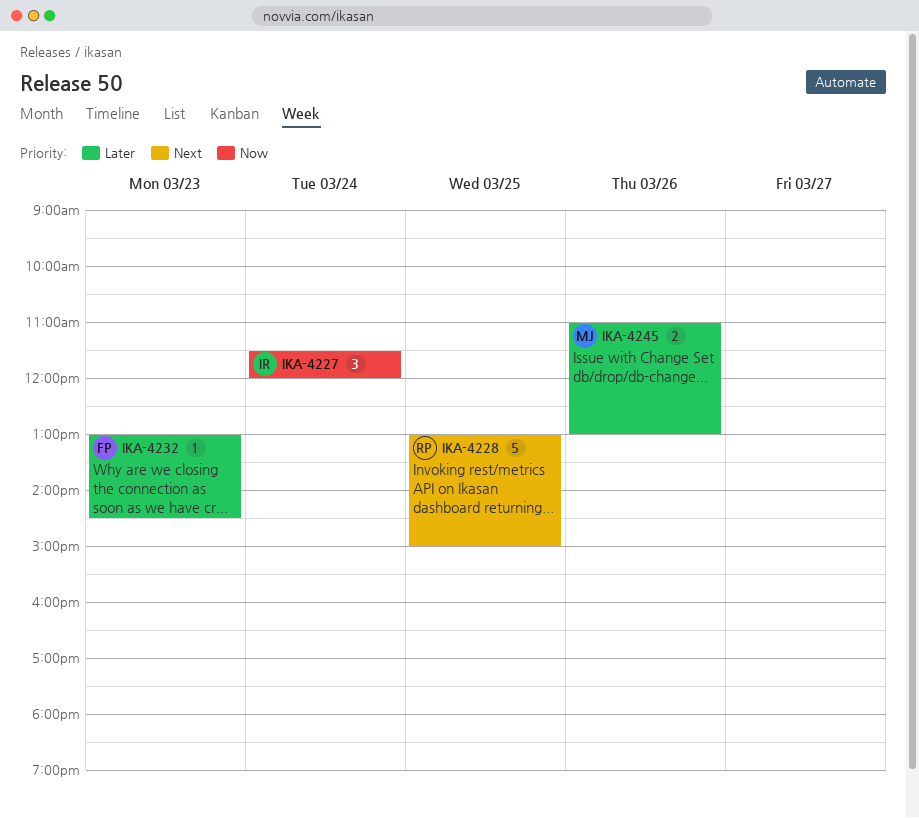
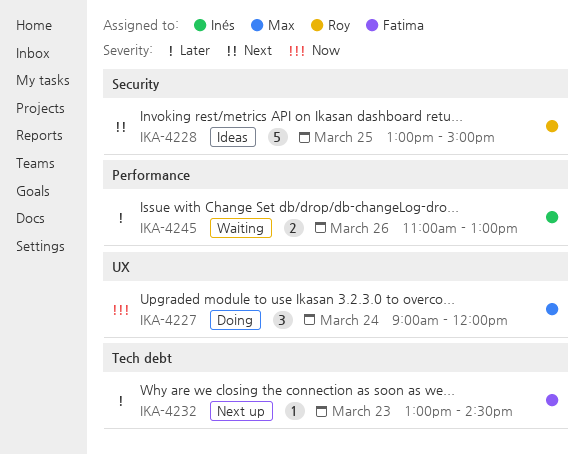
IKA-4227, owner: Inés -> Max
IKA-4227, begins: 11:30 -> 09:00
IKA-4245, owner: Max -> Inés

